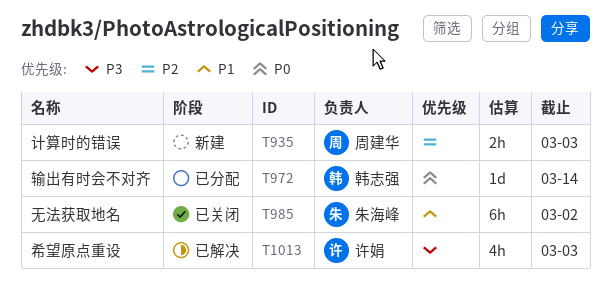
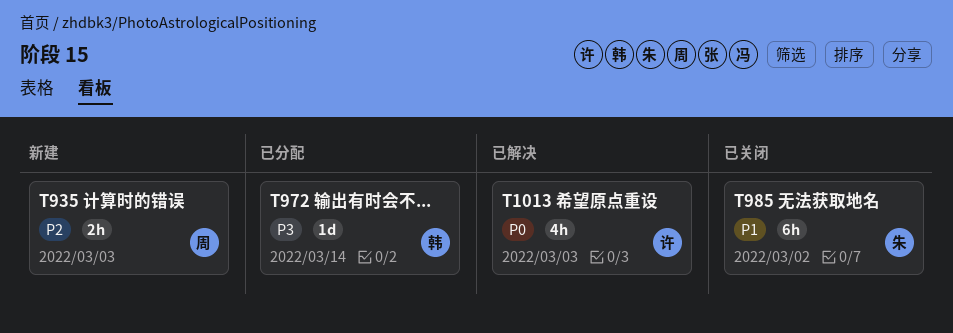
T972, priority: P0 -> P3
T1013, priority: P3 -> P0

